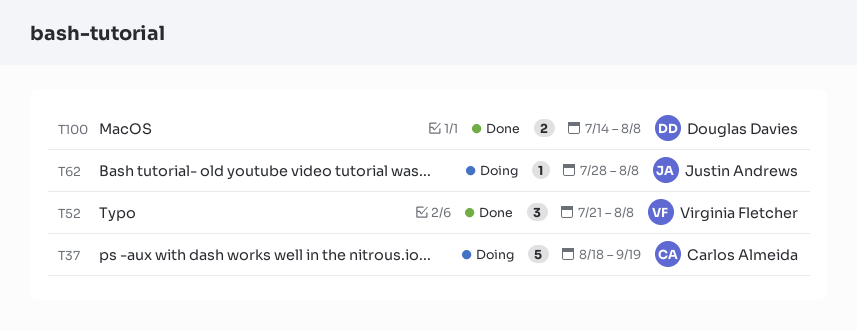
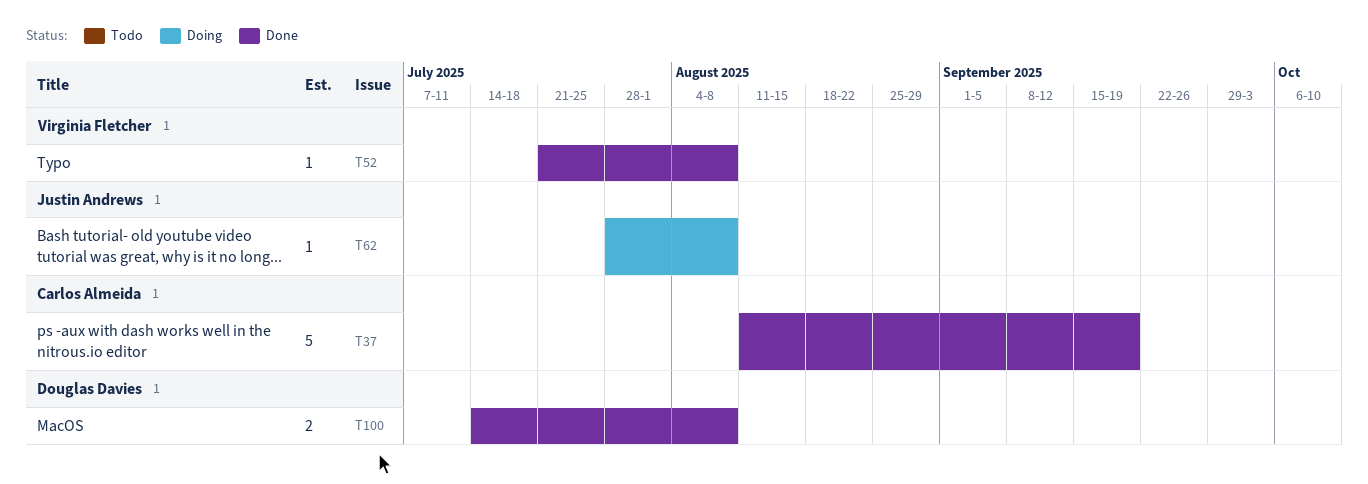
T37, status: Doing -> Done
T37, start: Aug 18 -> Aug 11
T52, estimate: 3 -> 1

